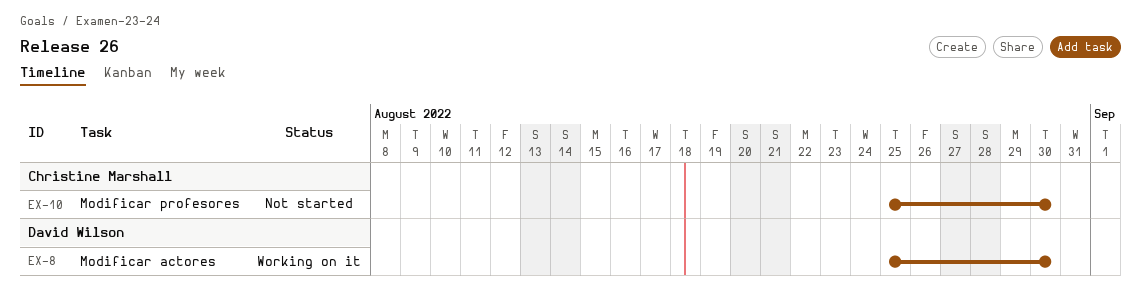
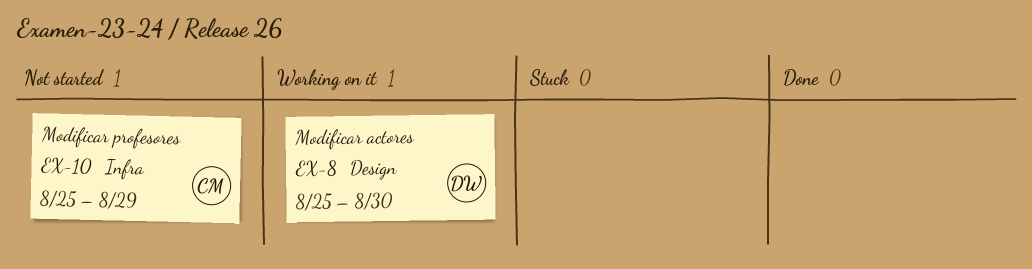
EX-10, due: Aug 30 -> Aug 29

